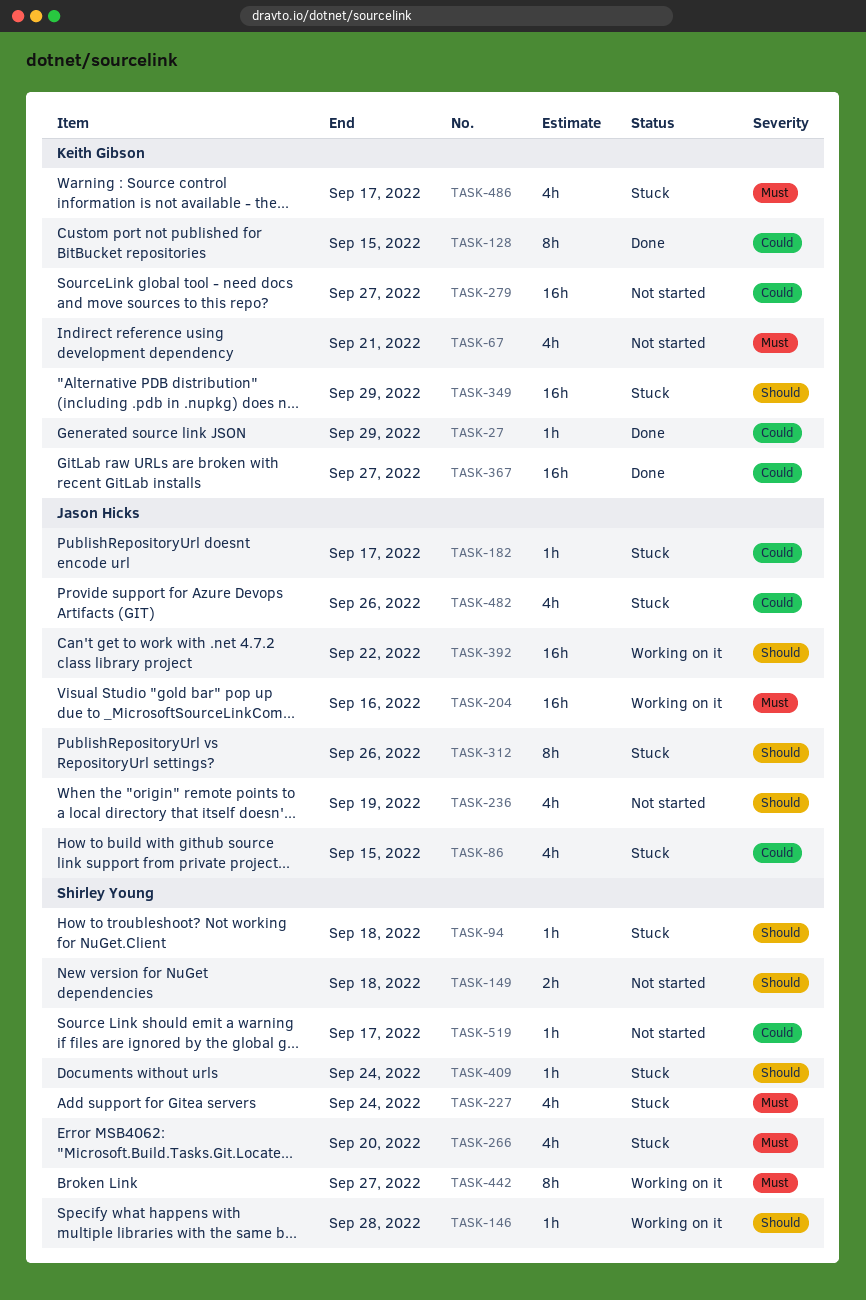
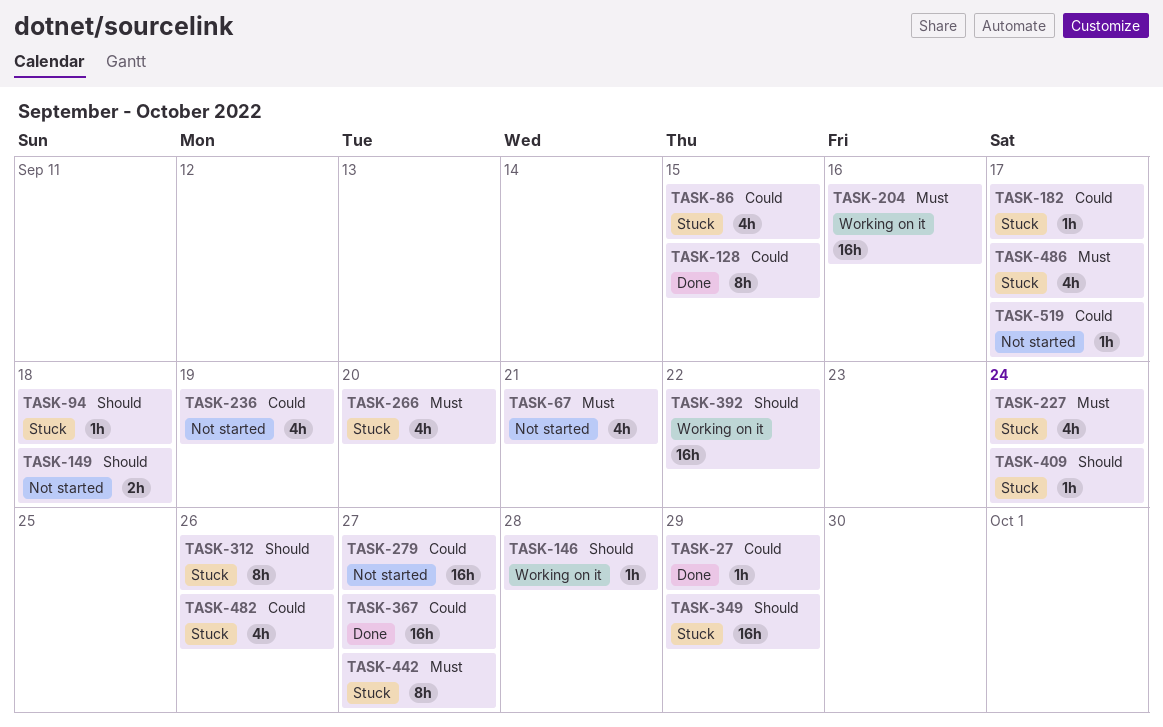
TASK-236, priority: Should -> Could
TASK-442, status: Working on it -> Stuck

